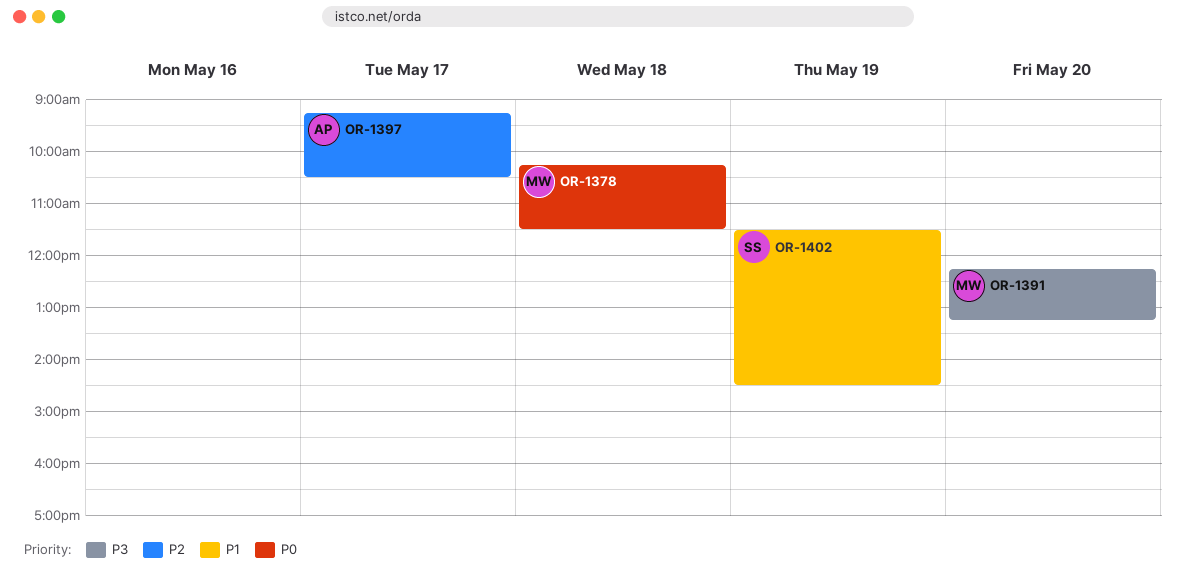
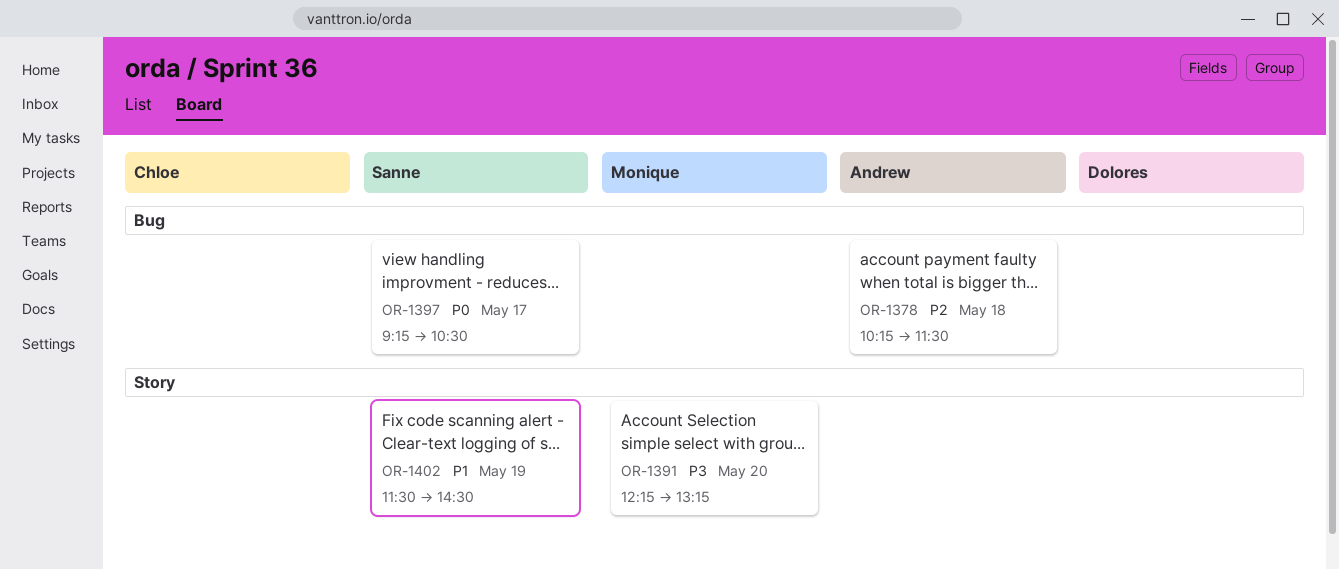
OR-1378, owner: Monique -> Andrew
OR-1378, priority: P0 -> P2
OR-1397, owner: Andrew -> Sanne
OR-1397, priority: P2 -> P0

